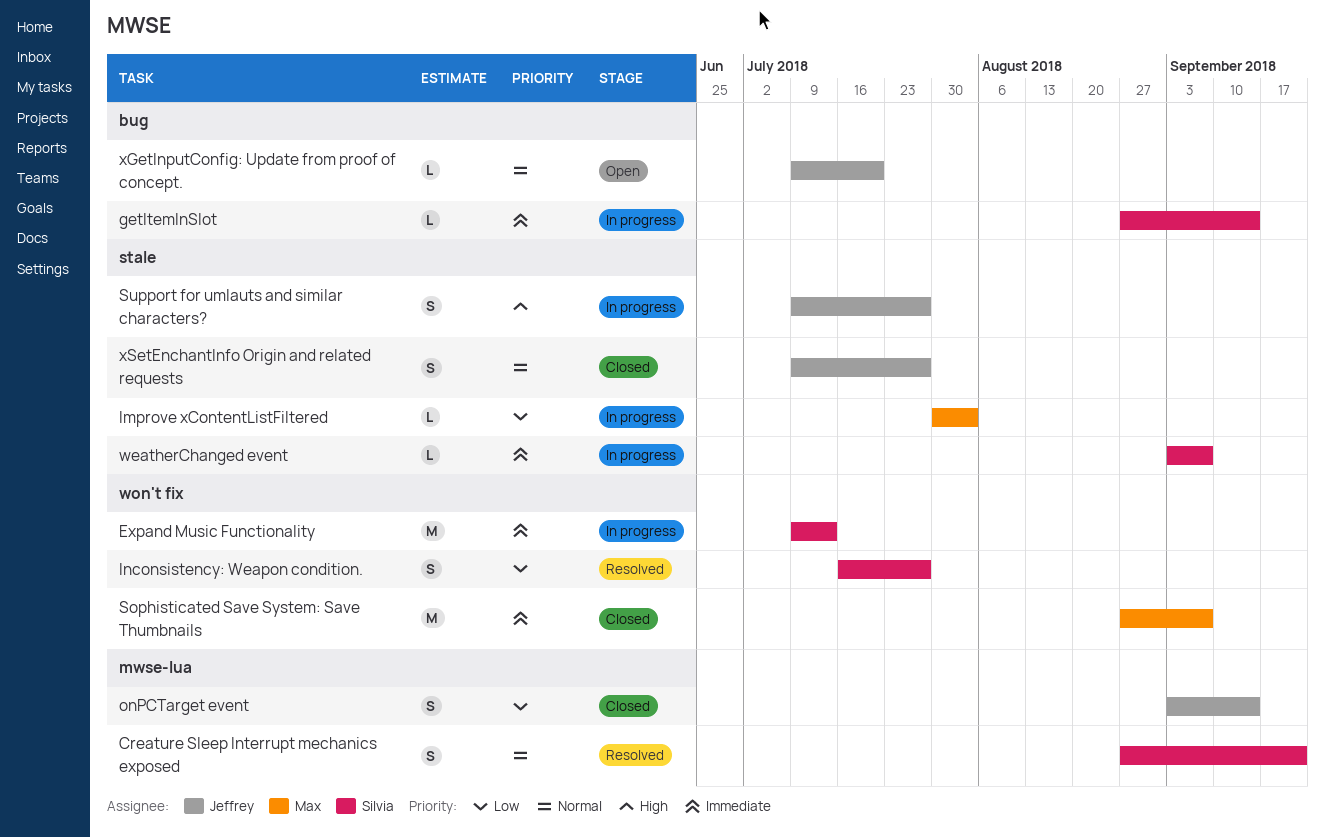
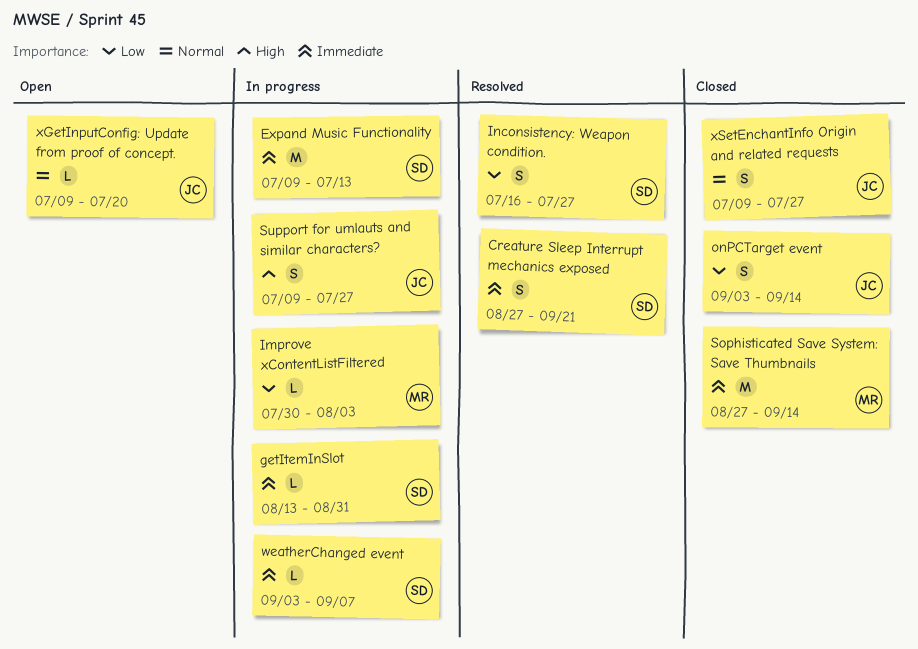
Creature Sleep Interrupt mechanics exposed, priority: Normal -> Immediate
getItemInSlot, start: Aug 27 -> Aug 13
getItemInSlot, due: Sep 14 -> Aug 31
Sophisticated Save System: Save Thumbnails, due: Sep 7 -> Sep 14

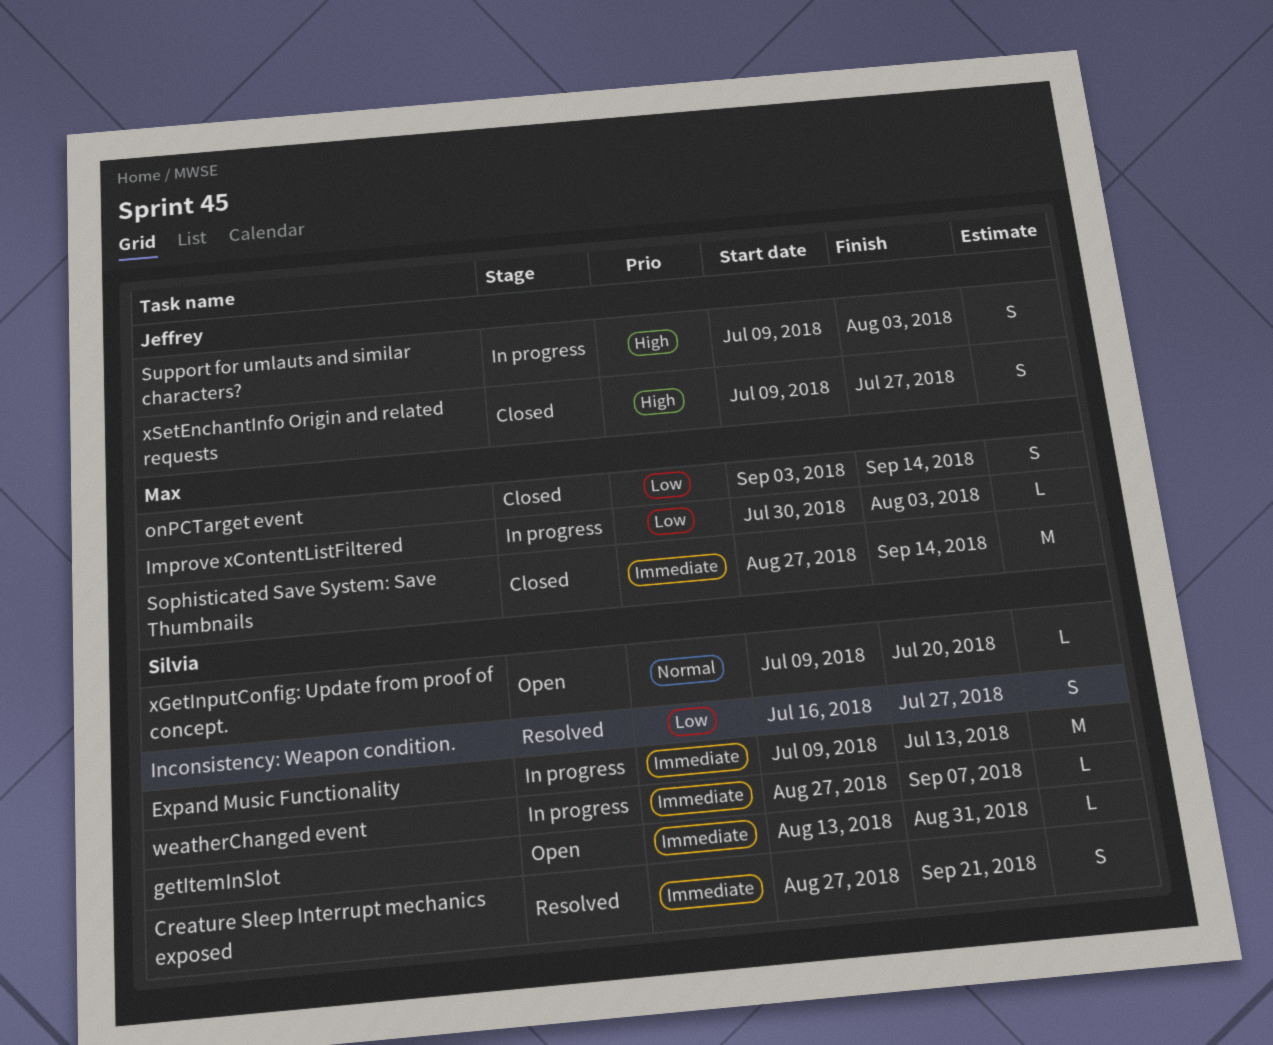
getItemInSlot, status: In progress -> Open
onPCTarget event, owner: Jeffrey -> Max
Support for umlauts and similar characters?, due: Jul 27 -> Aug 3
weatherChanged event, start: Sep 3 -> Aug 27
xGetInputConfig: Update from proof of concept., owner: Jeffrey -> Silvia
xSetEnchantInfo Origin and related requests, priority: Normal -> High

